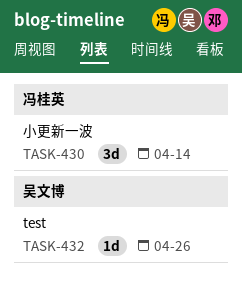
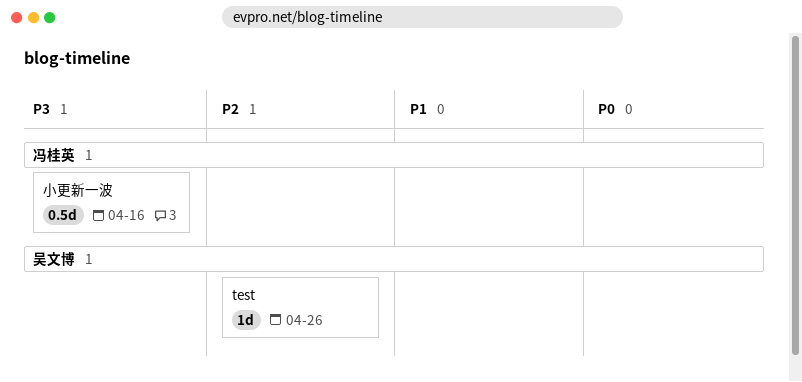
小更新一波, estimate: 3d -> 0.5d
小更新一波, due: Apr 14 -> Apr 16

